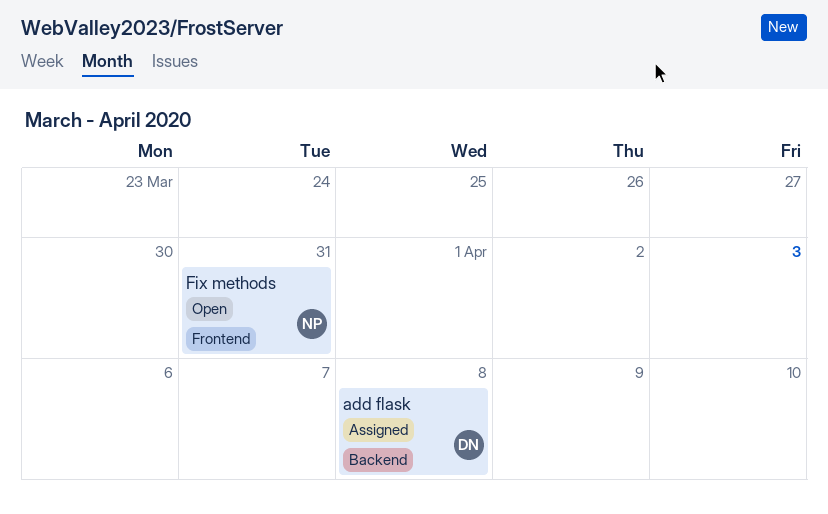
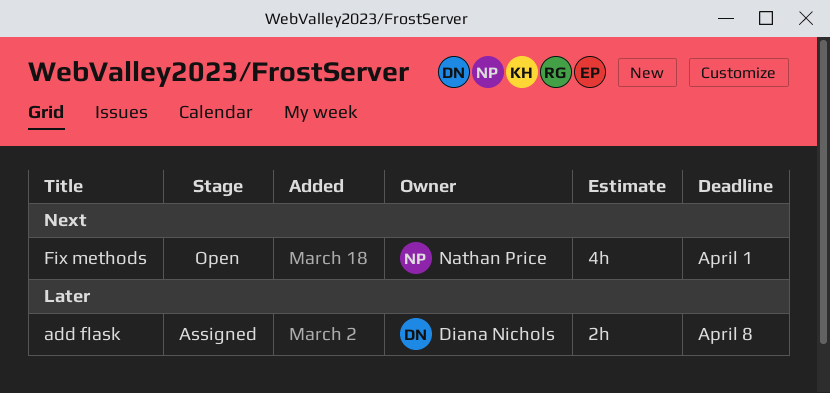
Fix methods, due: Mar 31 -> Apr 1

